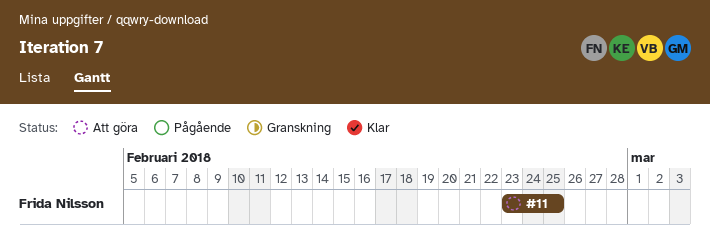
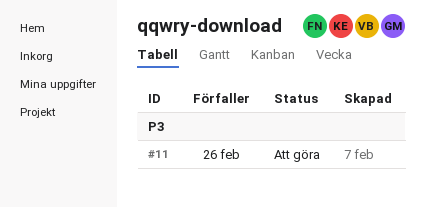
#11, due: Feb 25 -> Feb 26

